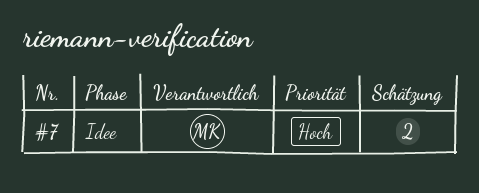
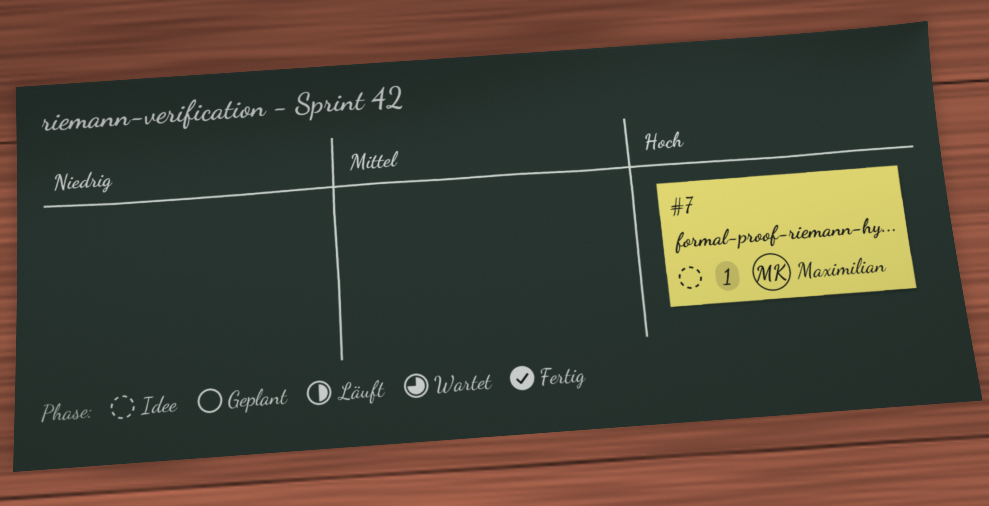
#7, estimate: 2 -> 1

